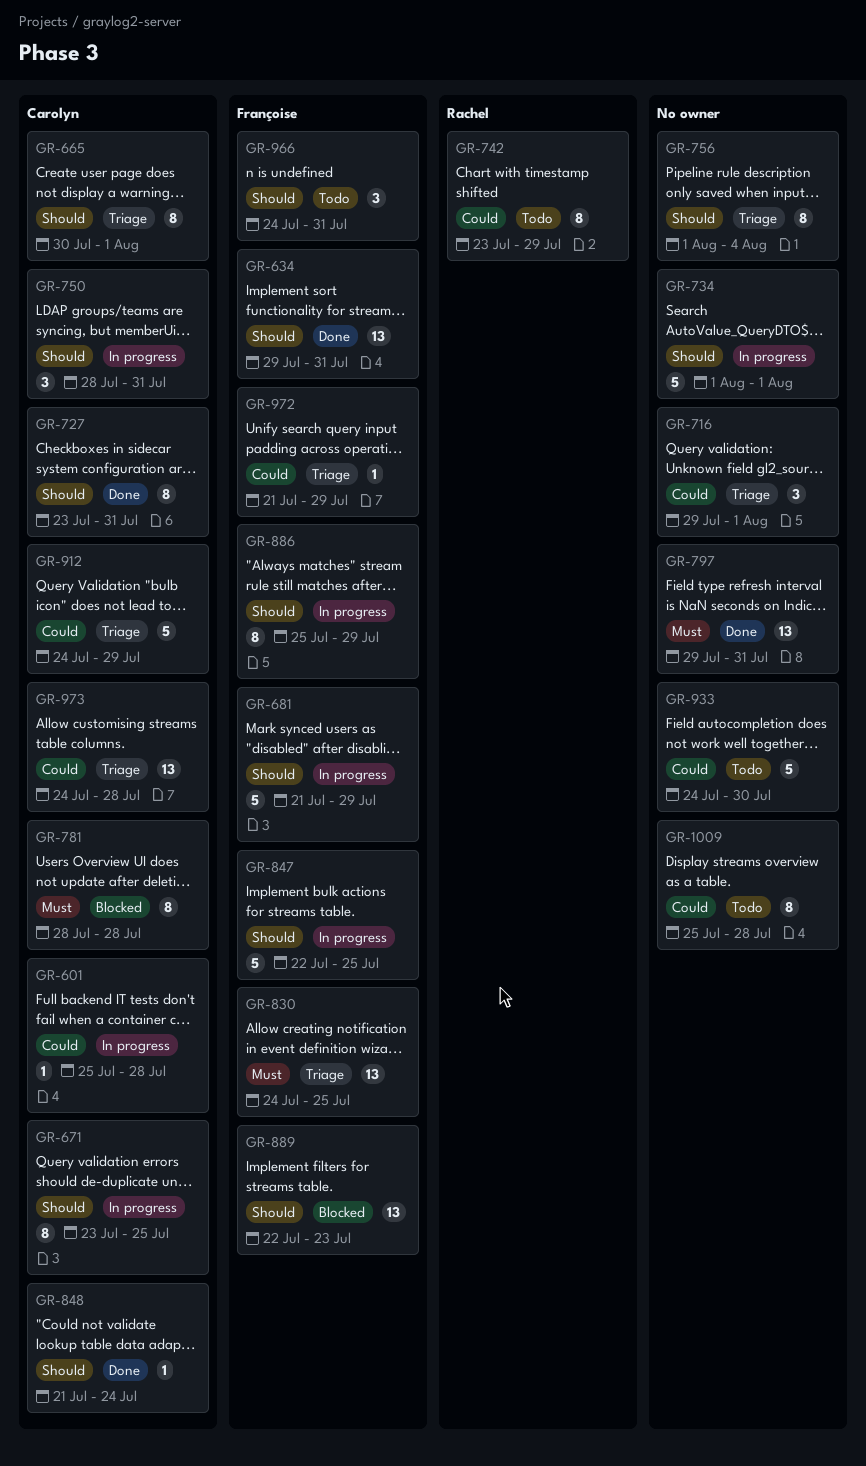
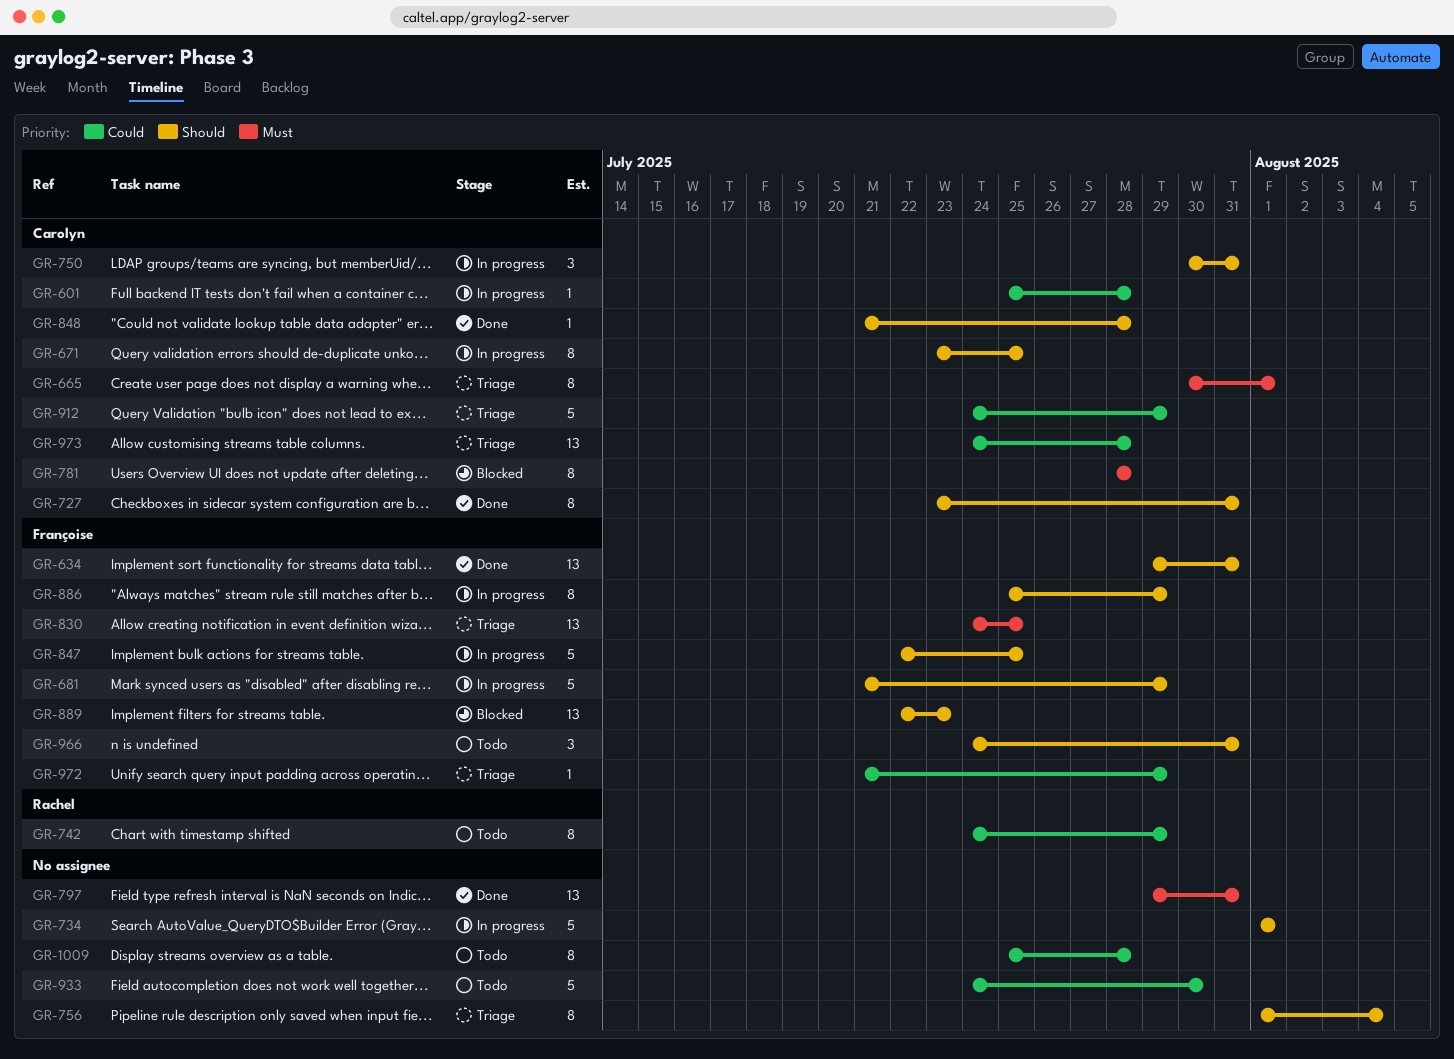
GR-665, priority: Should -> Must
GR-716: present -> none
GR-742, start: Jul 23 -> Jul 24
GR-750, start: Jul 28 -> Jul 30
GR-848, due: Jul 24 -> Jul 28

